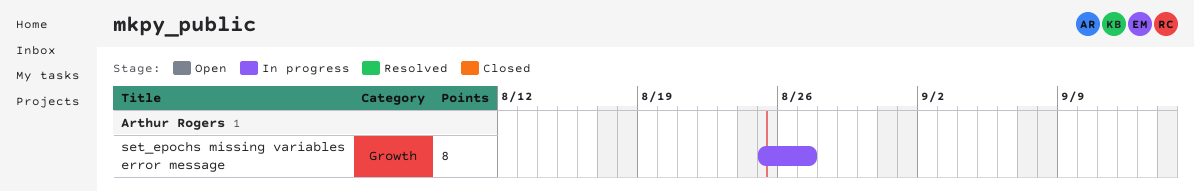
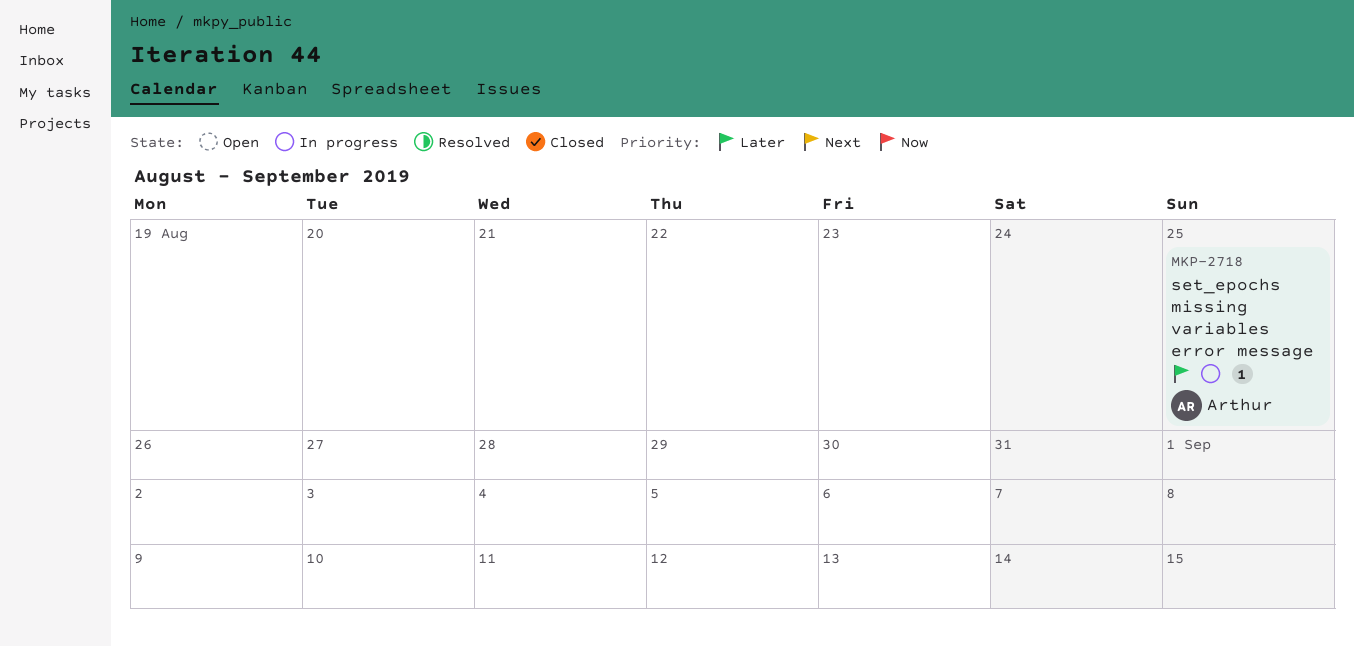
set_epochs missing variables error message, estimate: 8 -> 1
set_epochs missing variables error message, due: Aug 27 -> Aug 25

